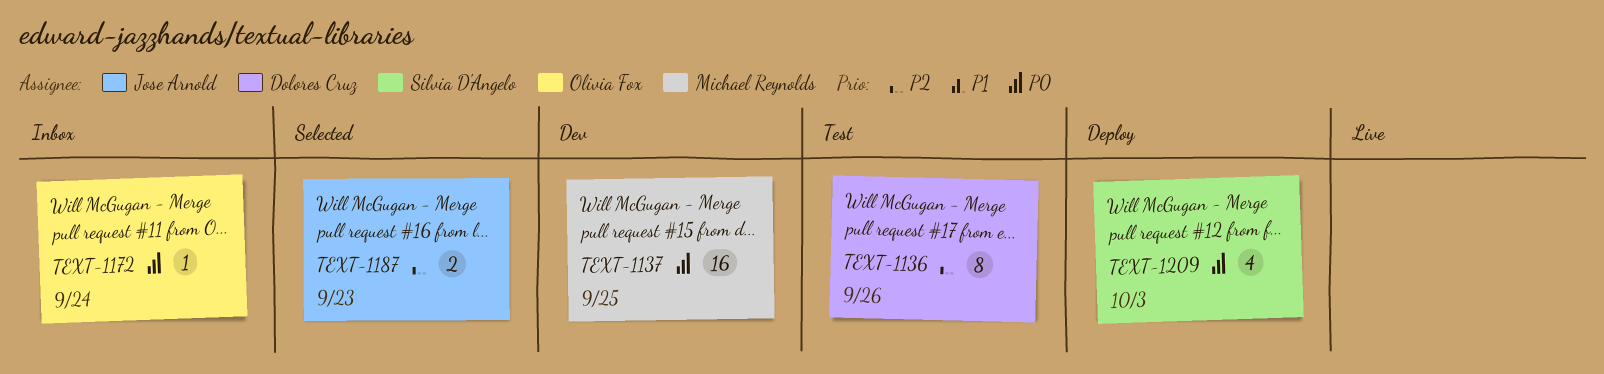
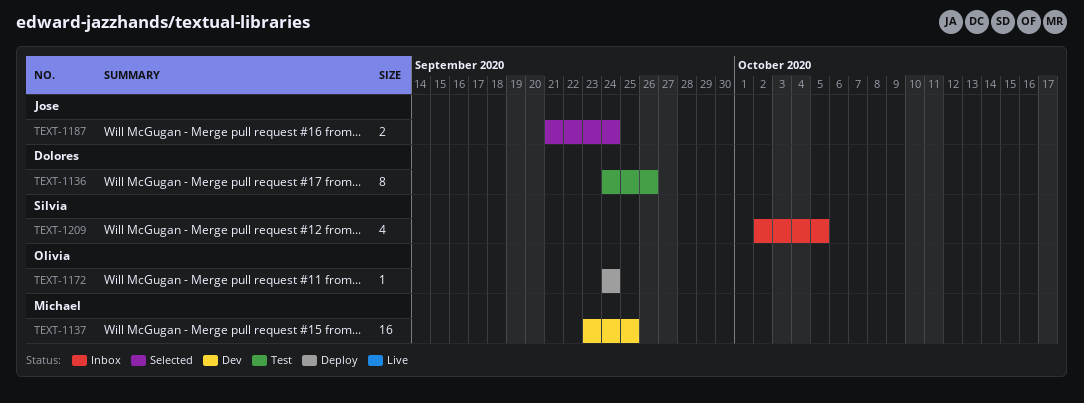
TEXT-1172, status: Inbox -> Deploy
TEXT-1187, due: Sep 23 -> Sep 24
TEXT-1209, status: Deploy -> Inbox
TEXT-1209, due: Oct 3 -> Oct 5

